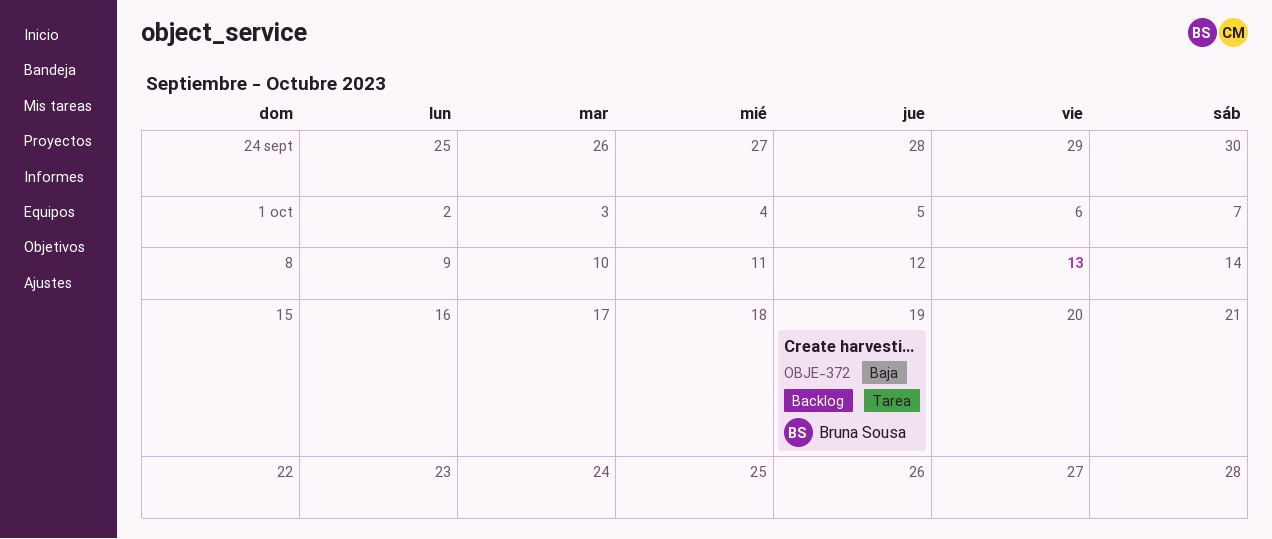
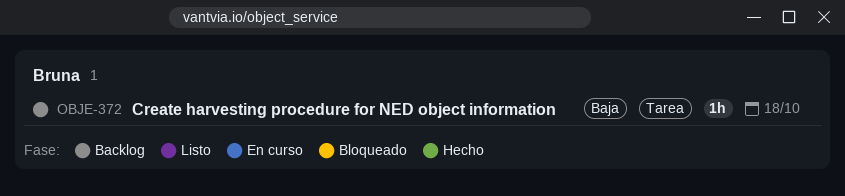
OBJE-372, due: Oct 19 -> Oct 18

